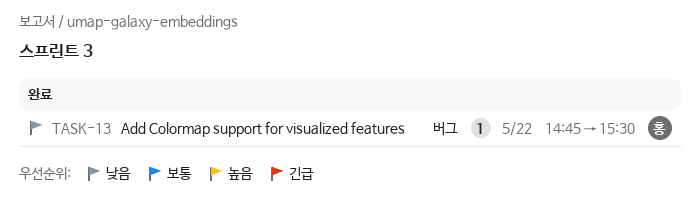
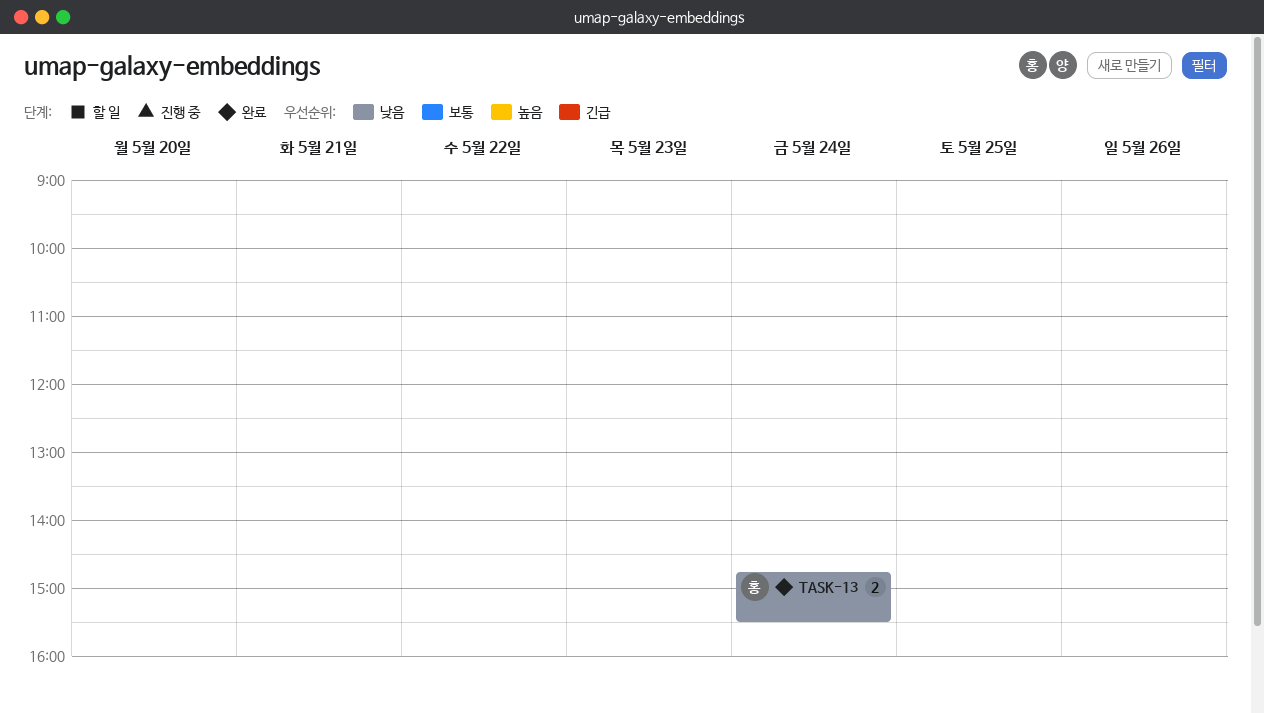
TASK-13, estimate: 1 -> 2
TASK-13, day: May 22 -> May 24

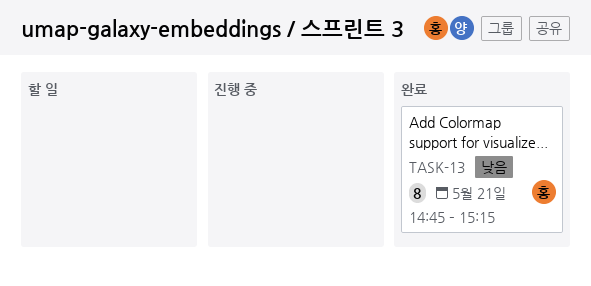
TASK-13, estimate: 2 -> 8
TASK-13, day: May 24 -> May 21
TASK-13, ends: 15:30 -> 15:15

